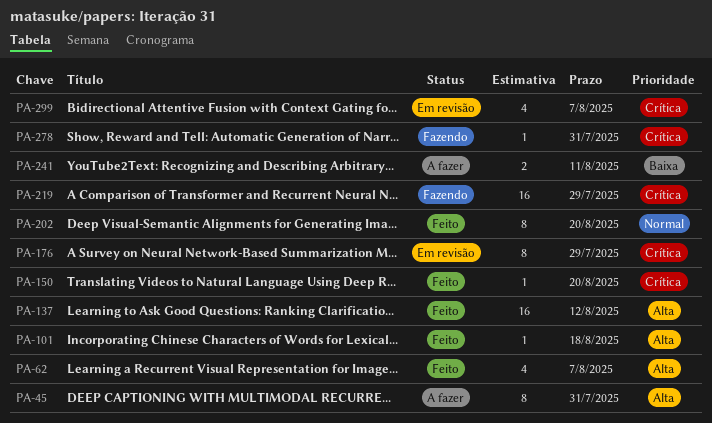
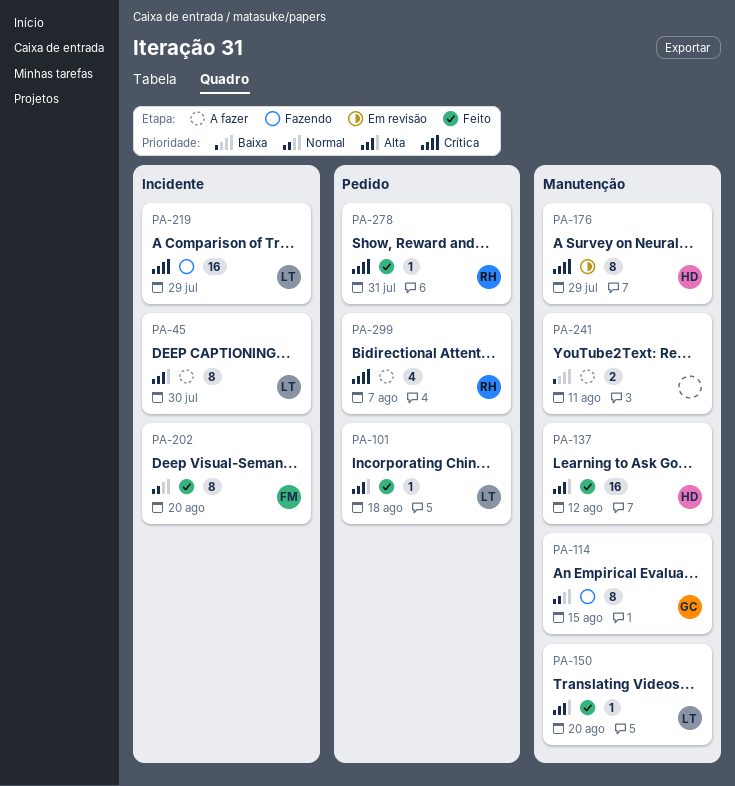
PA-45, due: Jul 31 -> Jul 30
PA-62: present -> none
PA-114: none -> present
PA-150, priority: Crítica -> Alta
PA-278, status: Fazendo -> Feito
PA-299, status: Em revisão -> A fazer

